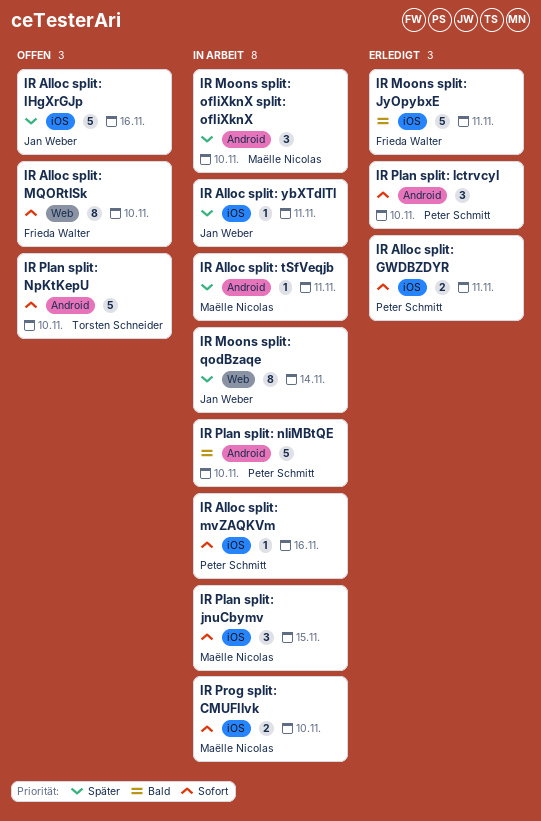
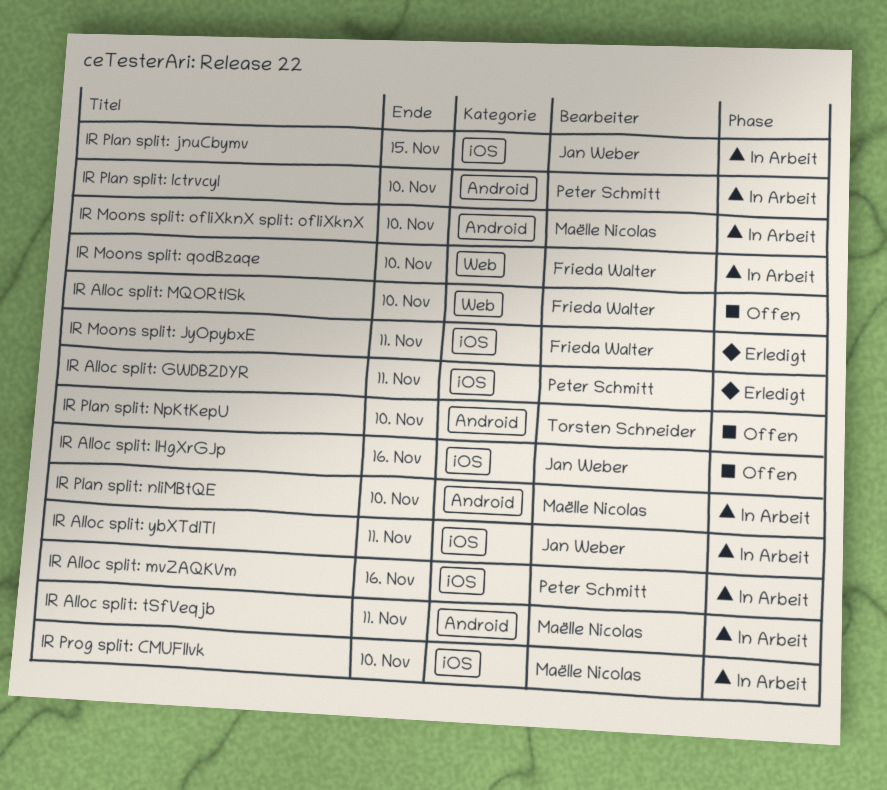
IR Moons split: qodBzaqe, owner: Jan Weber -> Frieda Walter
IR Moons split: qodBzaqe, due: Nov 14 -> Nov 10
IR Plan split: jnuCbymv, owner: Maëlle Nicolas -> Jan Weber
IR Plan split: lctrvcyl, status: Erledigt -> In Arbeit
IR Plan split: nliMBtQE, owner: Peter Schmitt -> Maëlle Nicolas

